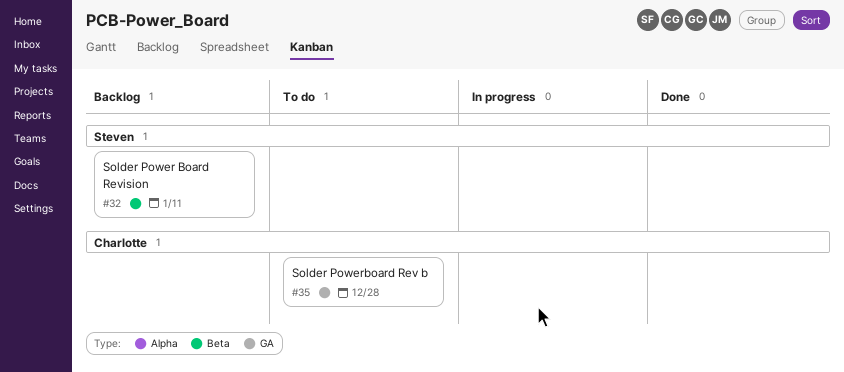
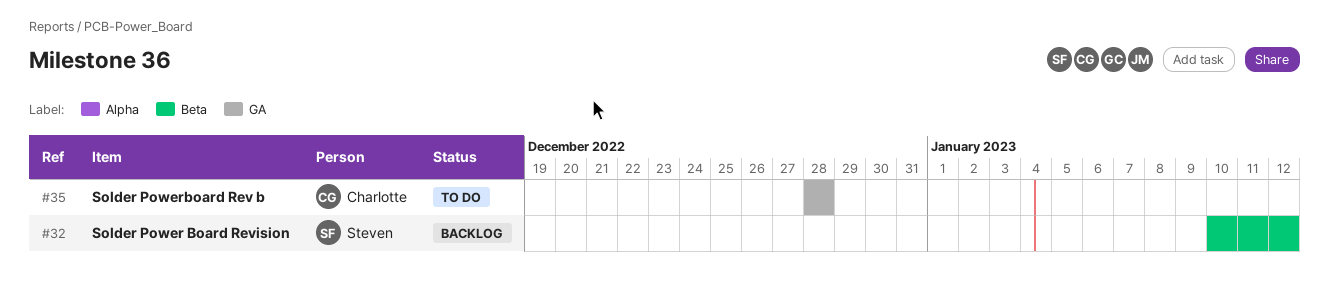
#32, due: Jan 11 -> Jan 12

